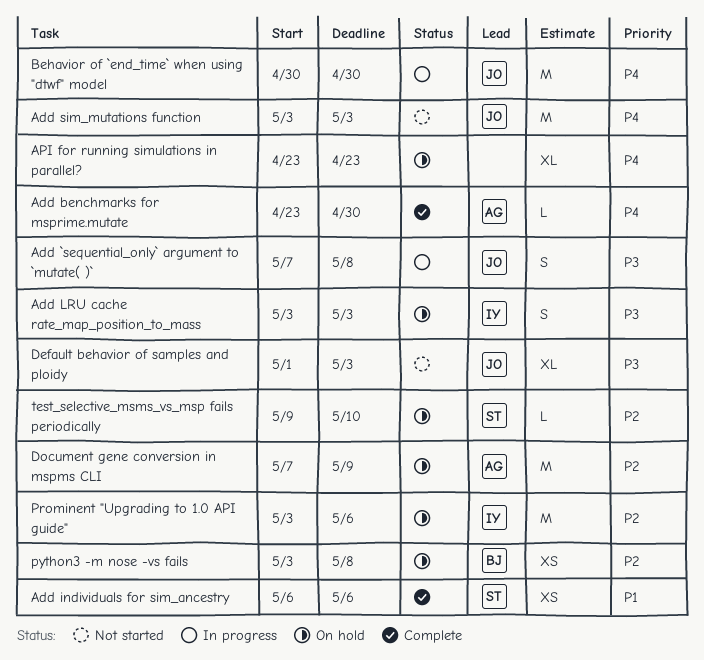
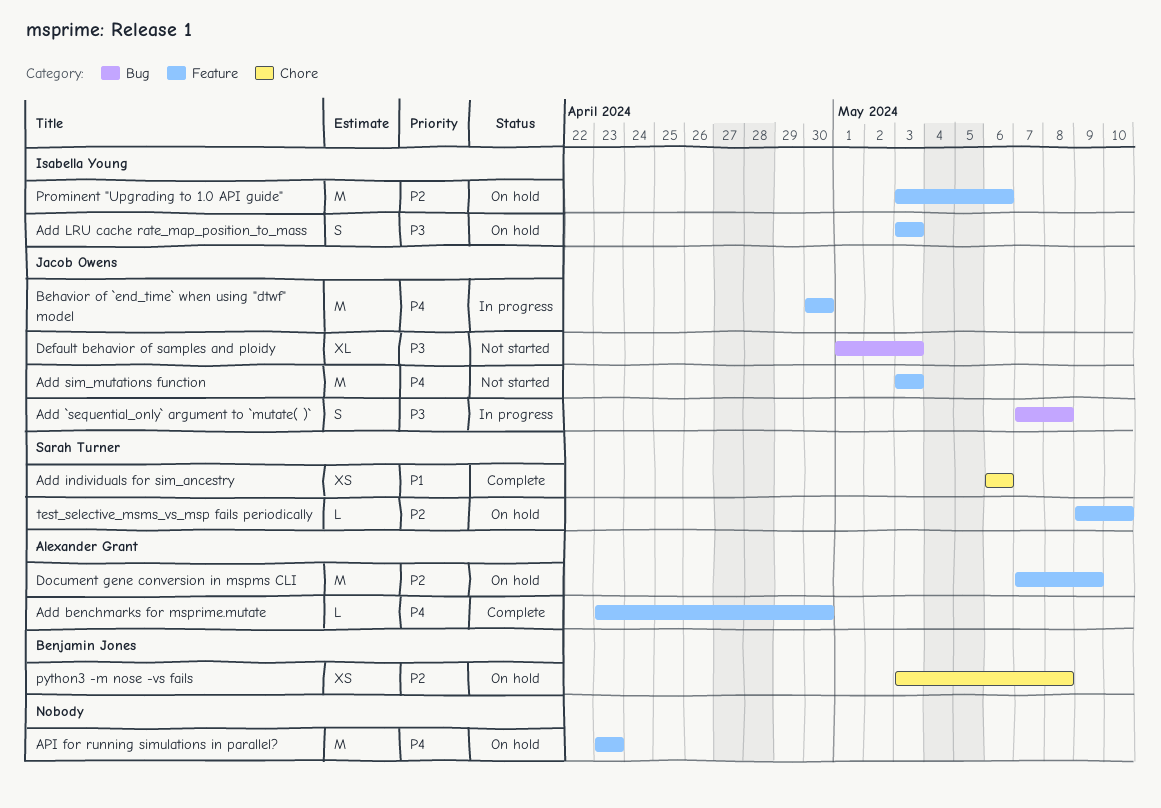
API for running simulations in parallel?, estimate: XL -> M

